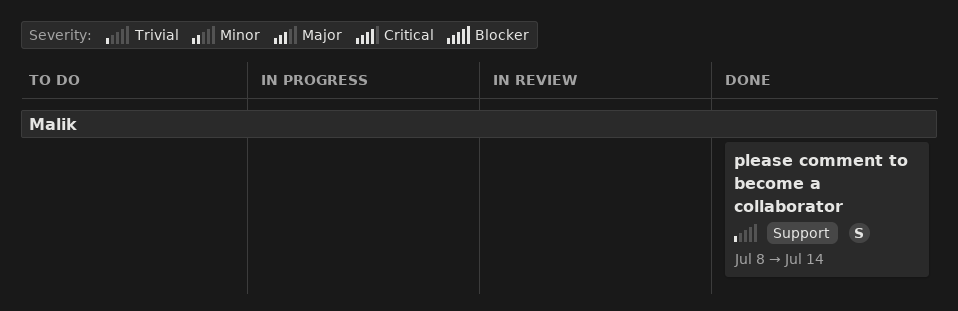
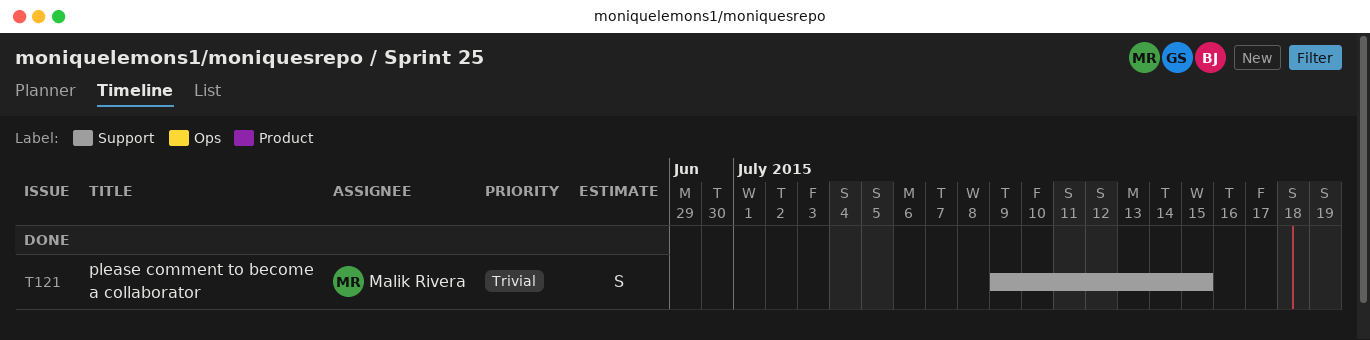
please comment to become a collaborator, start: Jul 8 -> Jul 9
please comment to become a collaborator, due: Jul 14 -> Jul 15

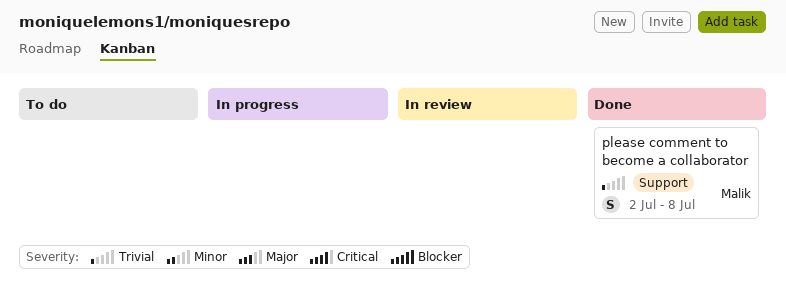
please comment to become a collaborator, start: Jul 9 -> Jul 2
please comment to become a collaborator, due: Jul 15 -> Jul 8

